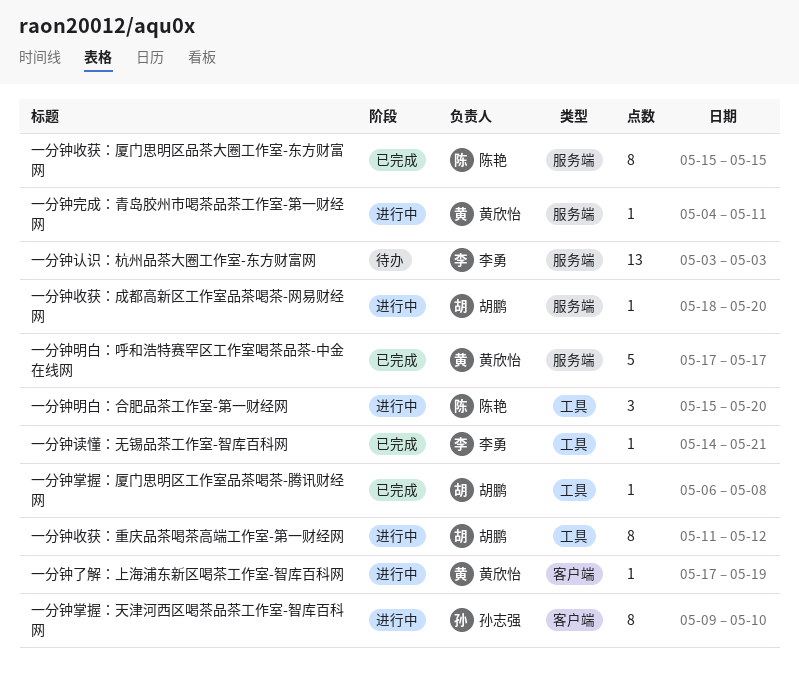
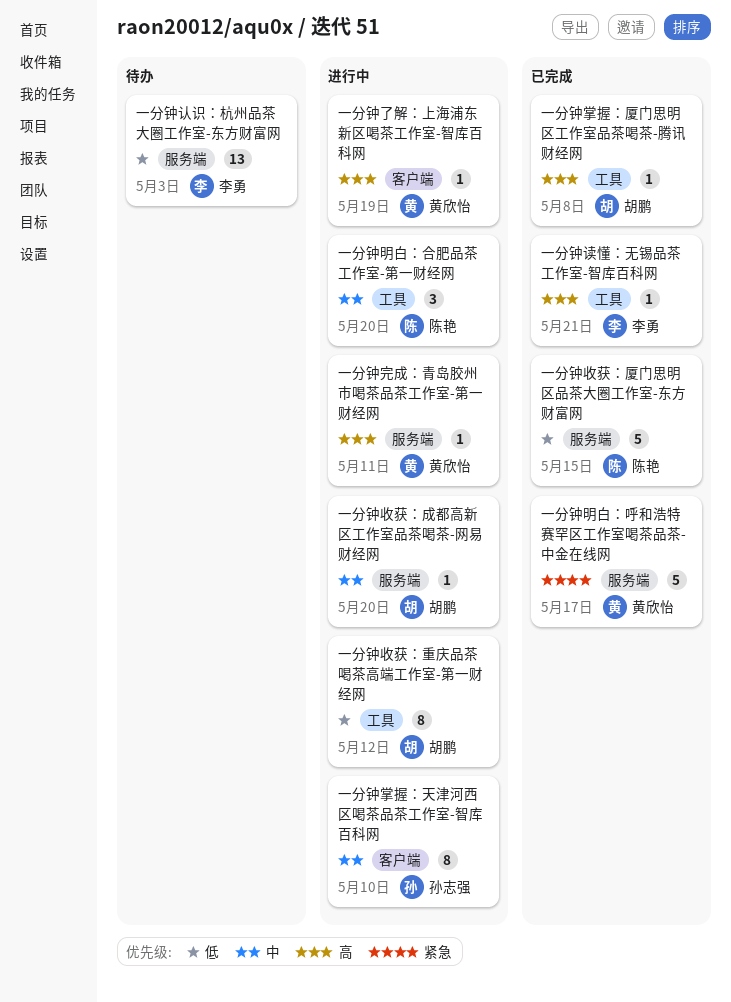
一分钟收获：厦门思明区品茶大圈工作室-东方财富网, estimate: 8 -> 5

